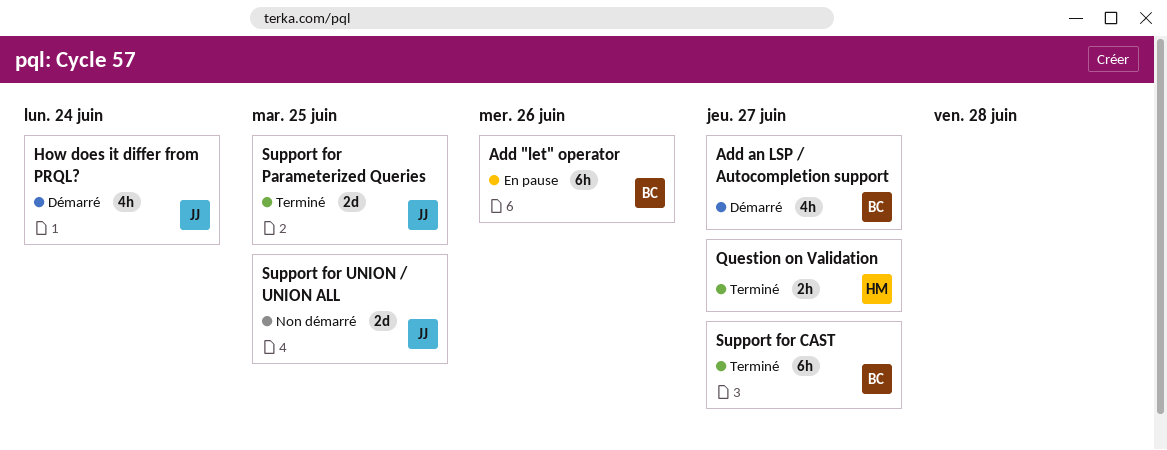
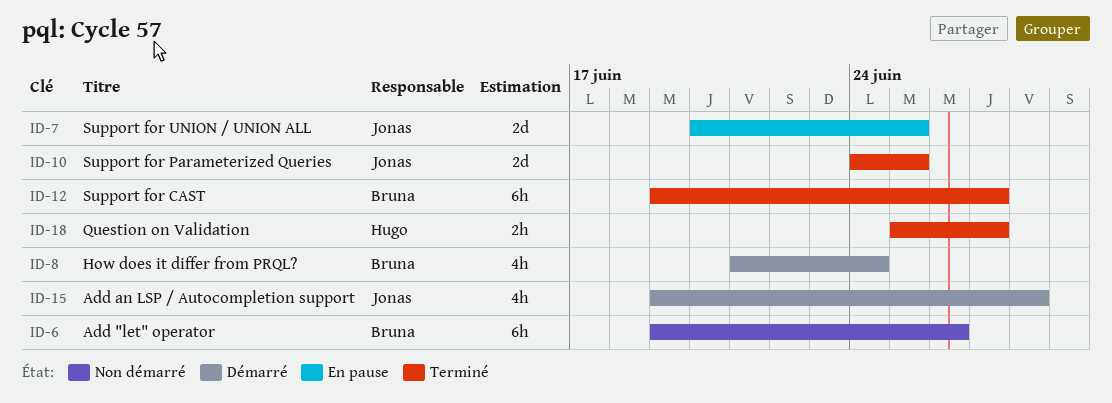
Add "let" operator, status: En pause -> Non démarré
Add an LSP / Autocompletion support, owner: Bruna -> Jonas
Add an LSP / Autocompletion support, due: Jun 27 -> Jun 28
How does it differ from PRQL?, owner: Jonas -> Bruna
Support for UNION / UNION ALL, status: Non démarré -> En pause

